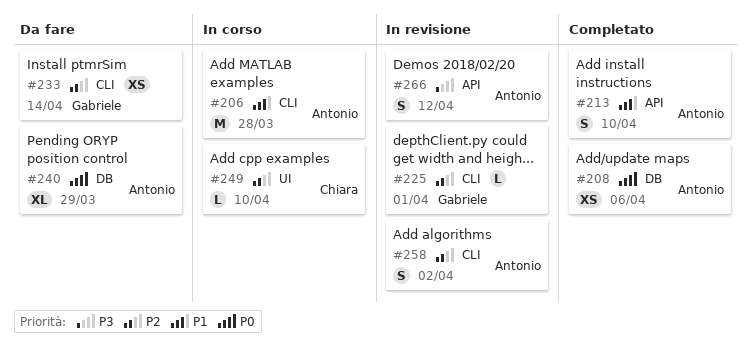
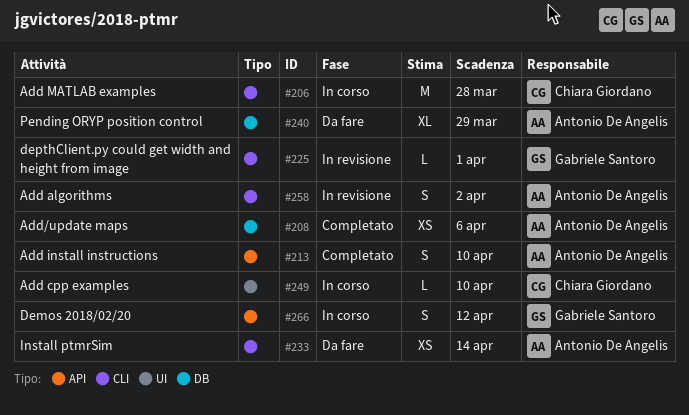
#206, owner: Antonio De Angelis -> Chiara Giordano
#233, owner: Gabriele Santoro -> Antonio De Angelis
#266, status: In revisione -> In corso
#266, owner: Antonio De Angelis -> Gabriele Santoro

